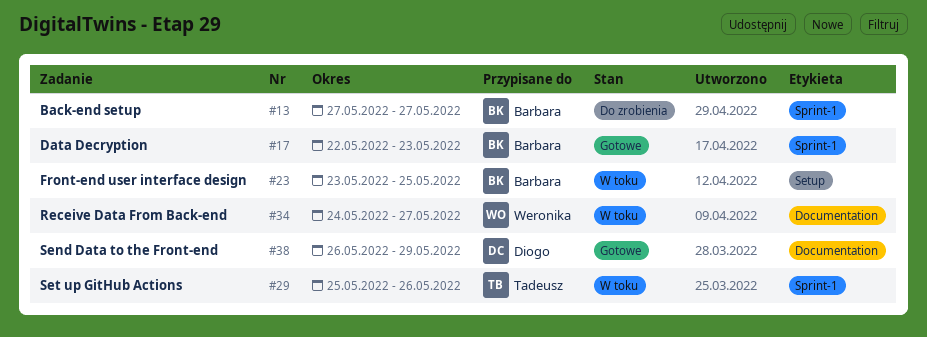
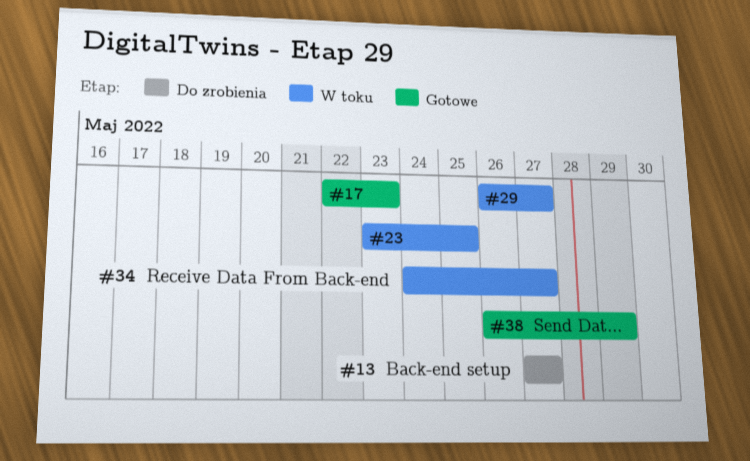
#29, start: May 25 -> May 26
#29, due: May 26 -> May 27

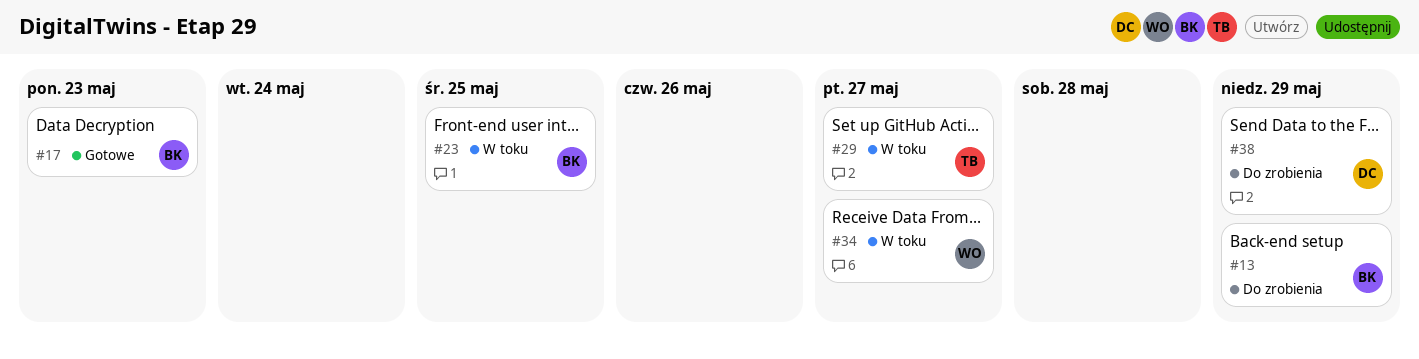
#13, due: May 27 -> May 29
#38, status: Gotowe -> Do zrobienia

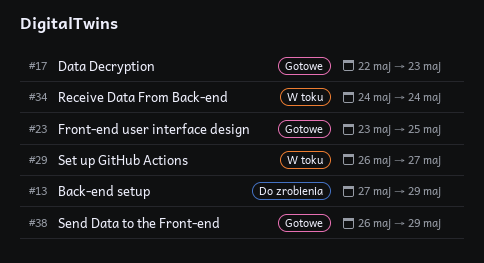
#23, status: W toku -> Gotowe
#34, due: May 27 -> May 24
#38, status: Do zrobienia -> Gotowe

